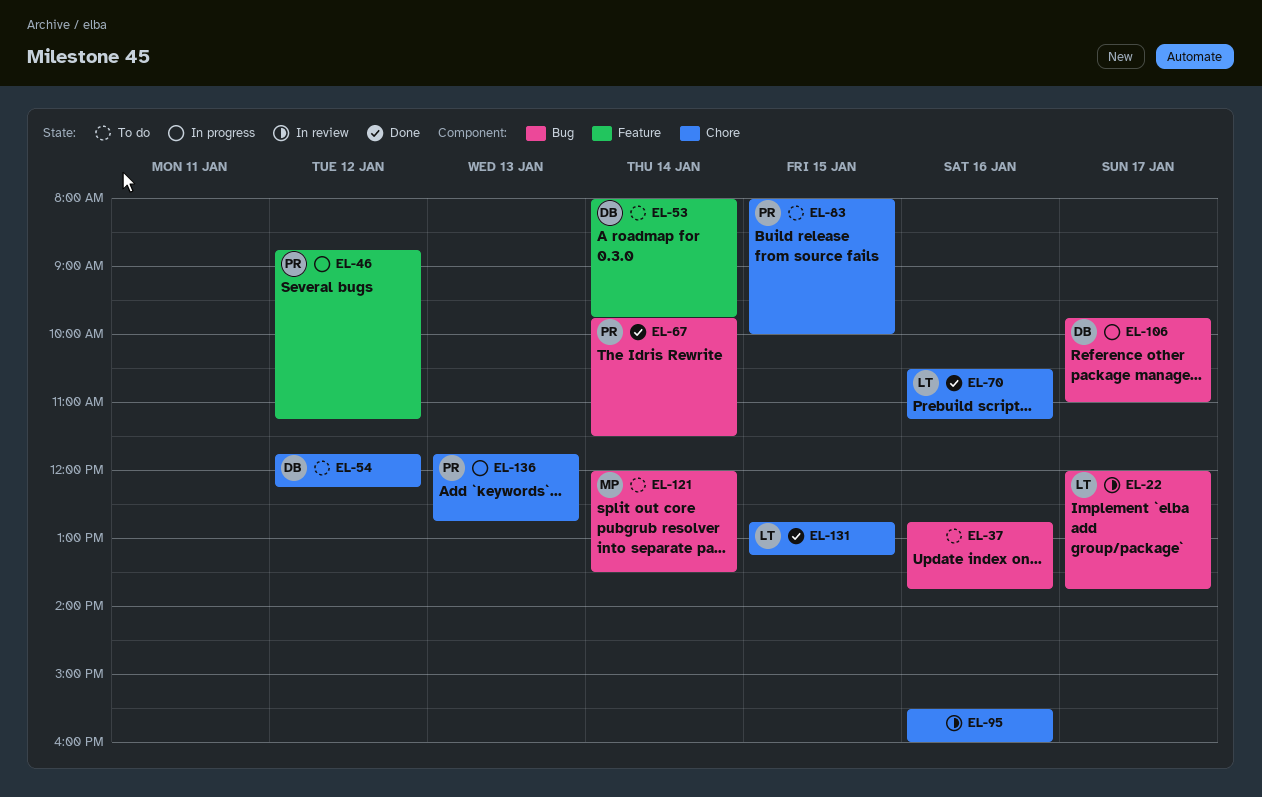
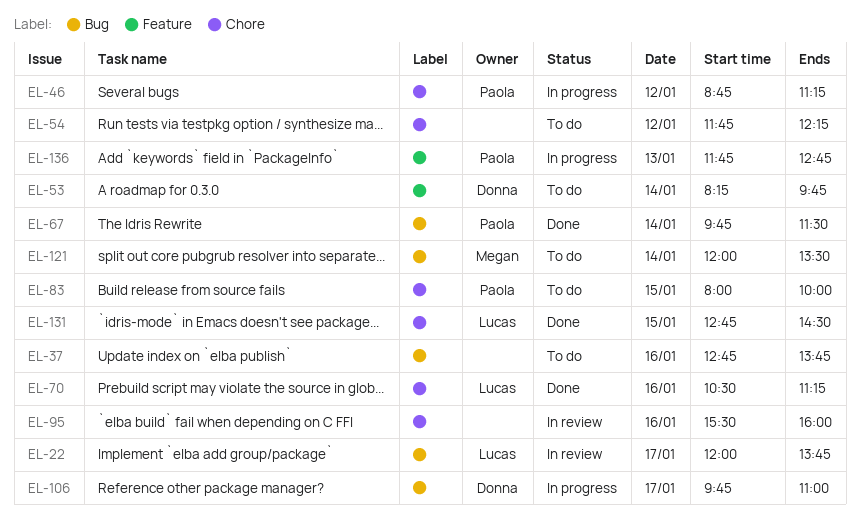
EL-46, label: Feature -> Chore
EL-53, begins: 08:00 -> 08:15
EL-54, owner: Donna -> none
EL-131, ends: 13:15 -> 14:30
EL-136, label: Chore -> Feature

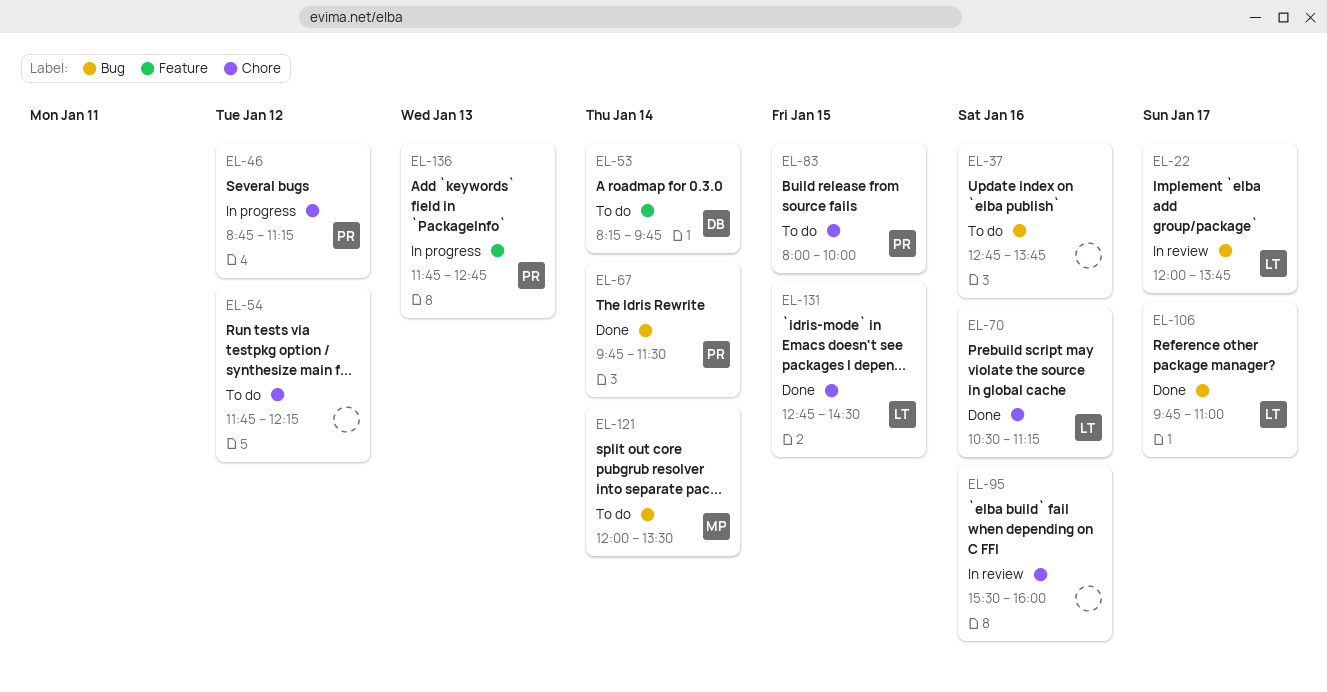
EL-106, status: In progress -> Done
EL-106, owner: Donna -> Lucas

